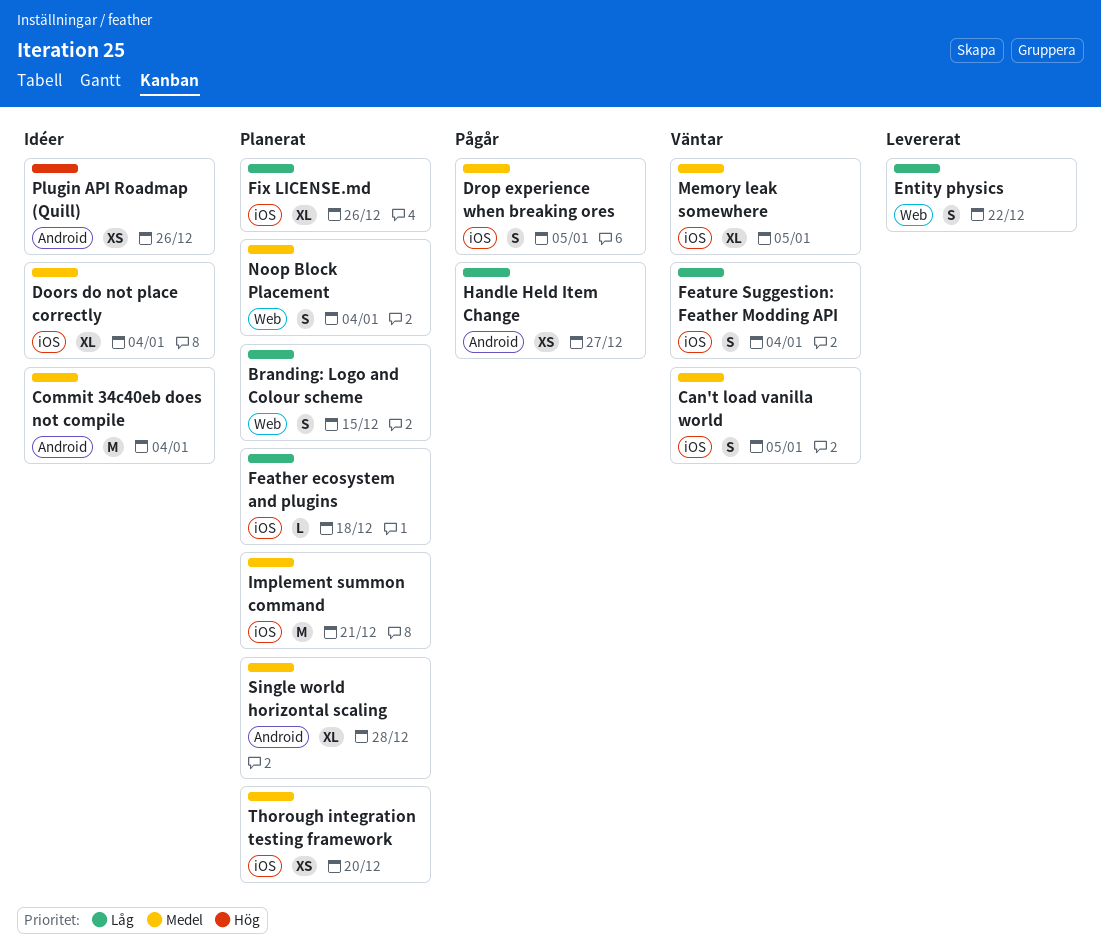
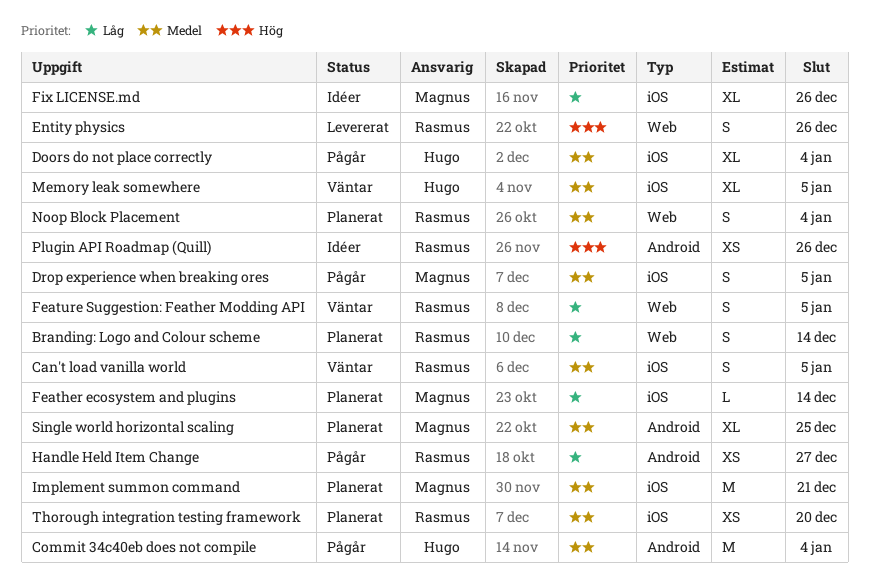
Branding: Logo and Colour scheme, due: Dec 15 -> Dec 14
Commit 34c40eb does not compile, status: Idéer -> Pågår
Doors do not place correctly, status: Idéer -> Pågår
Entity physics, priority: Låg -> Hög
Entity physics, due: Dec 22 -> Dec 26
Feather ecosystem and plugins, due: Dec 18 -> Dec 14
Feature Suggestion: Feather Modding API, label: iOS -> Web
Feature Suggestion: Feather Modding API, due: Jan 4 -> Jan 5
Fix LICENSE.md, status: Planerat -> Idéer
Single world horizontal scaling, due: Dec 28 -> Dec 25

